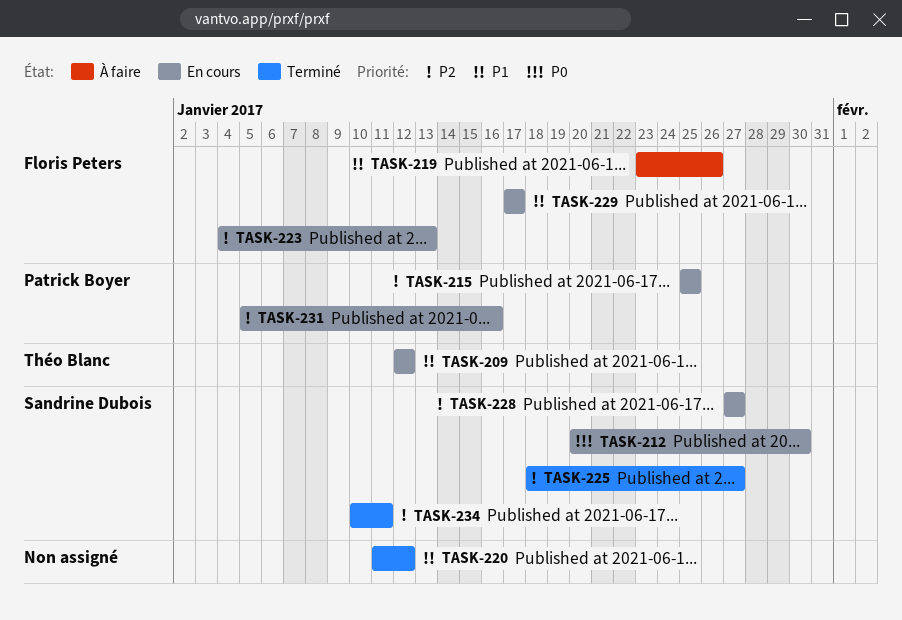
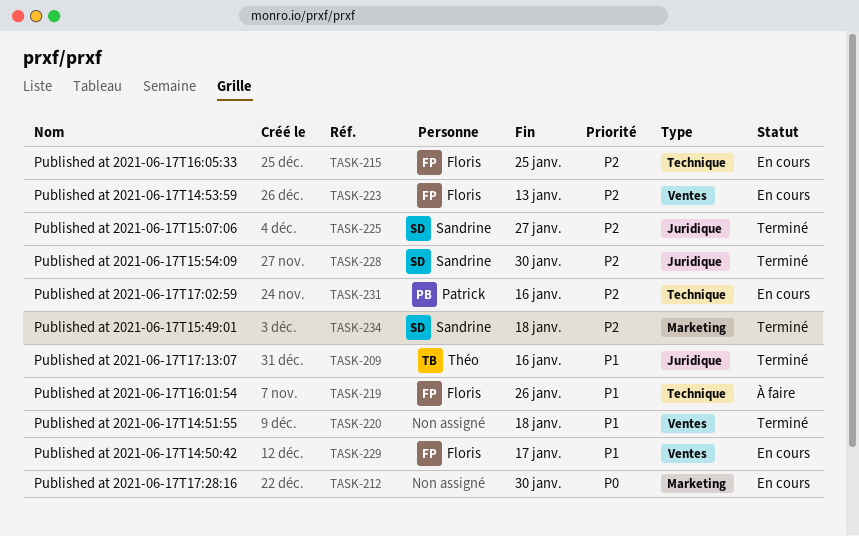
TASK-209, status: En cours -> Terminé
TASK-209, due: Jan 12 -> Jan 16
TASK-212, owner: Sandrine Dubois -> none
TASK-215, owner: Patrick Boyer -> Floris Peters
TASK-220, due: Jan 12 -> Jan 18
TASK-228, status: En cours -> Terminé
TASK-228, due: Jan 27 -> Jan 30
TASK-234, due: Jan 11 -> Jan 18

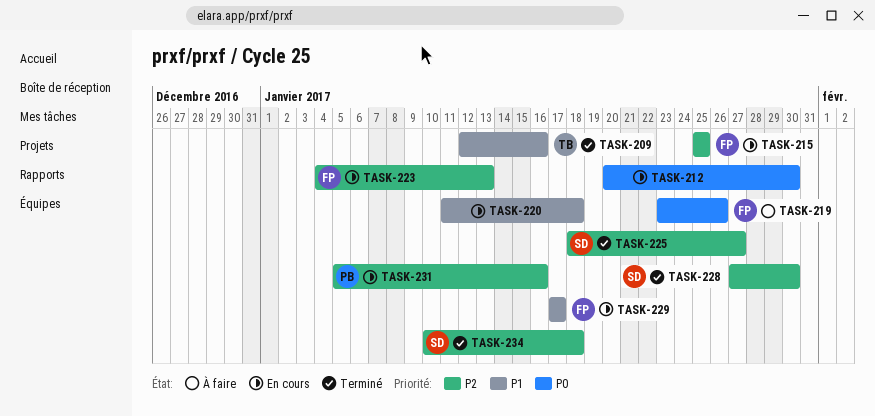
TASK-219, priority: P1 -> P0
TASK-220, status: Terminé -> En cours

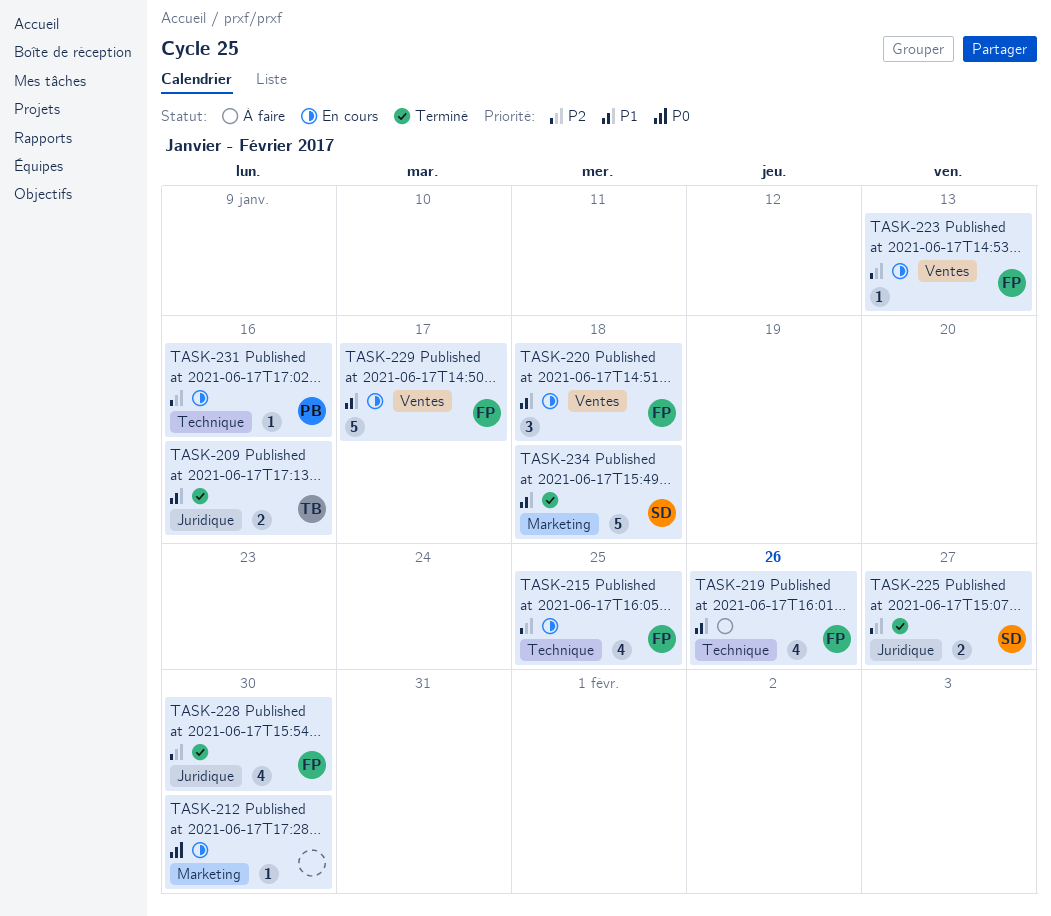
TASK-219, priority: P0 -> P1
TASK-220, owner: none -> FP
TASK-228, owner: SD -> FP
TASK-234, priority: P2 -> P1

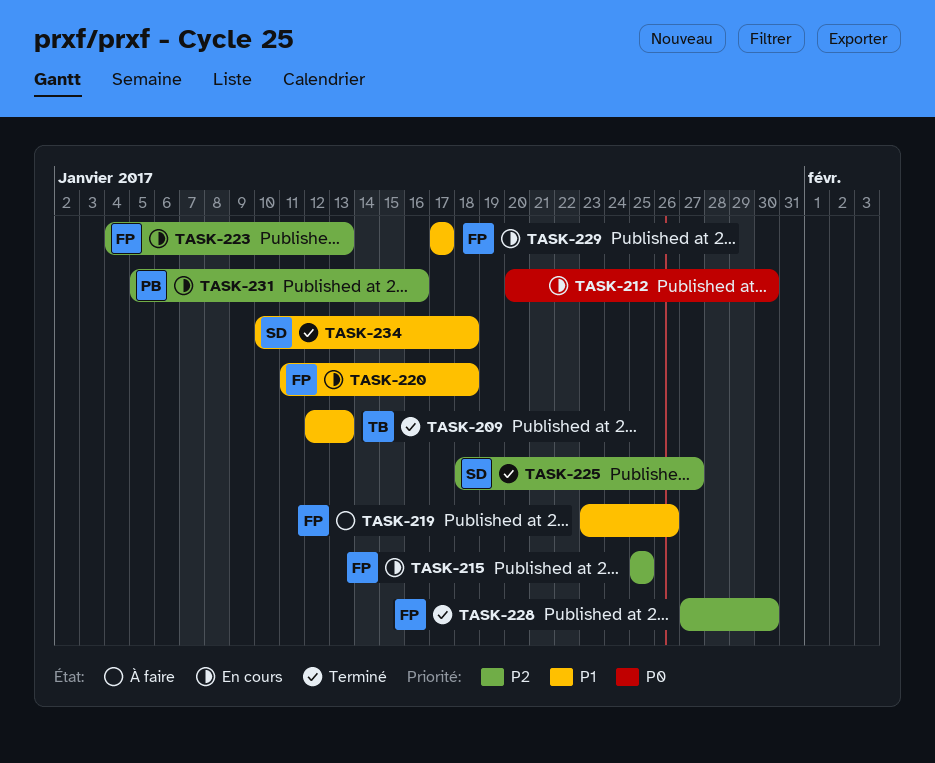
TASK-209, due: Jan 16 -> Jan 13

